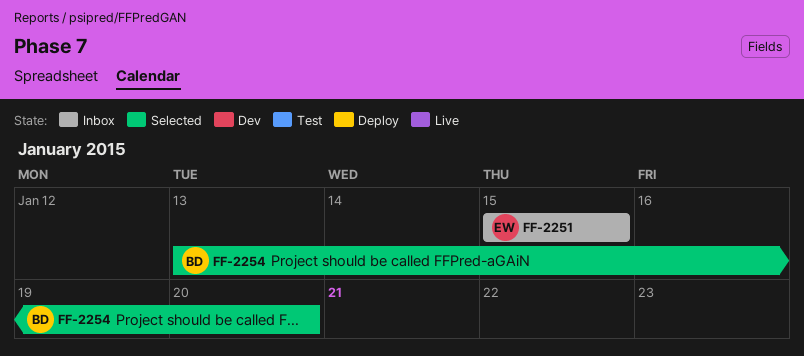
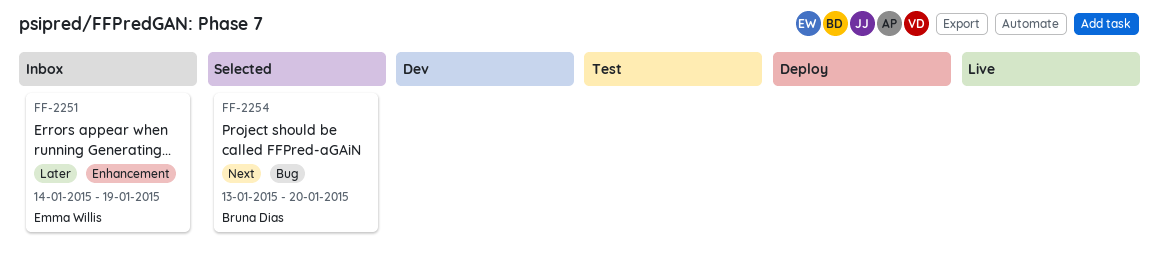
FF-2251, start: Jan 15 -> Jan 14
FF-2251, due: Jan 15 -> Jan 19

